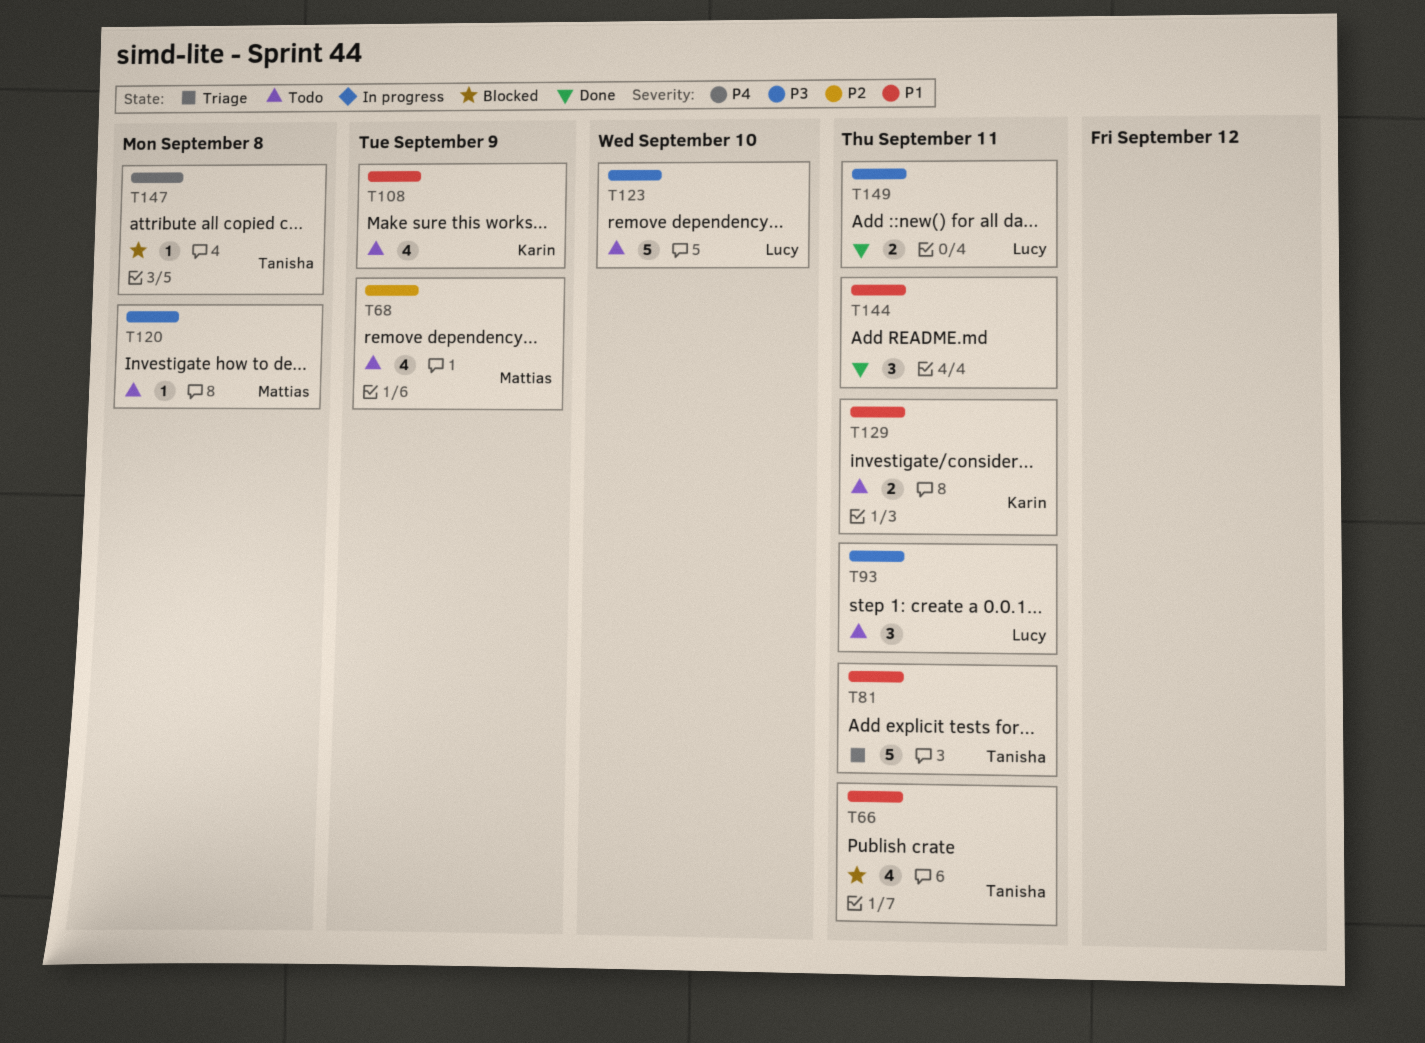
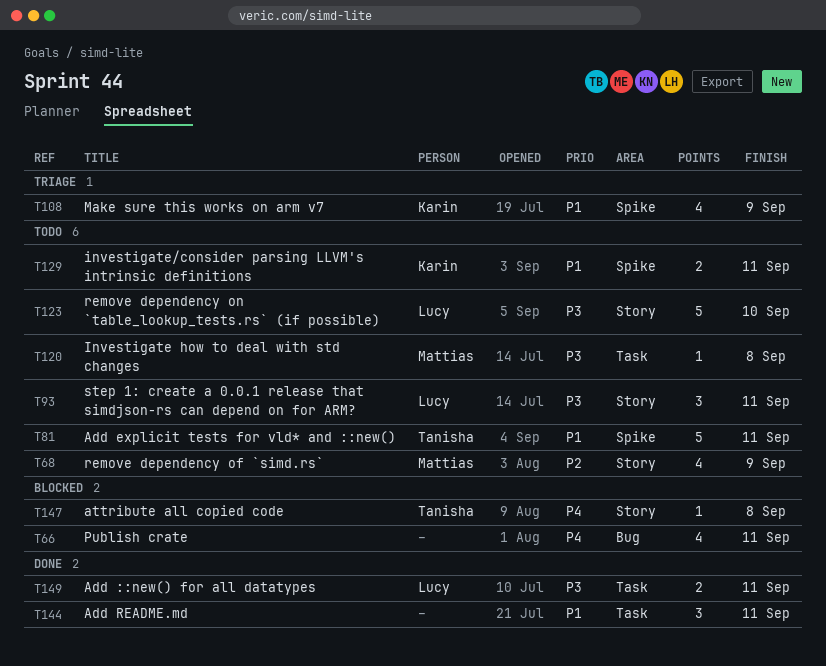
T66, owner: Tanisha -> none
T66, priority: P1 -> P4
T81, status: Triage -> Todo
T108, status: Todo -> Triage

